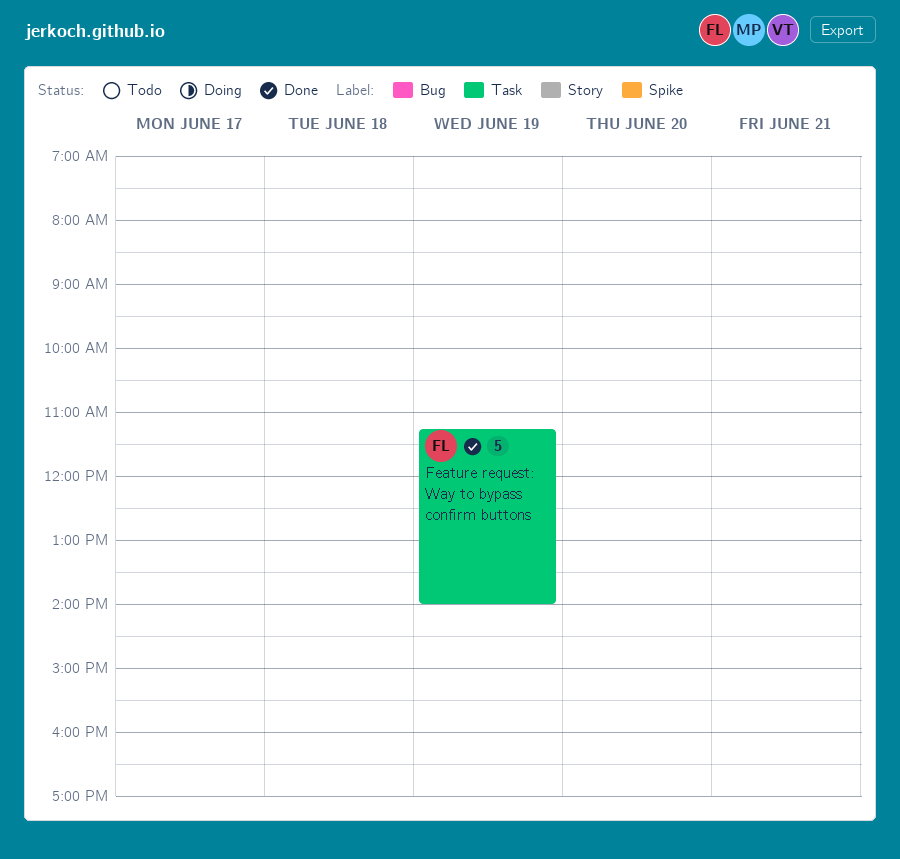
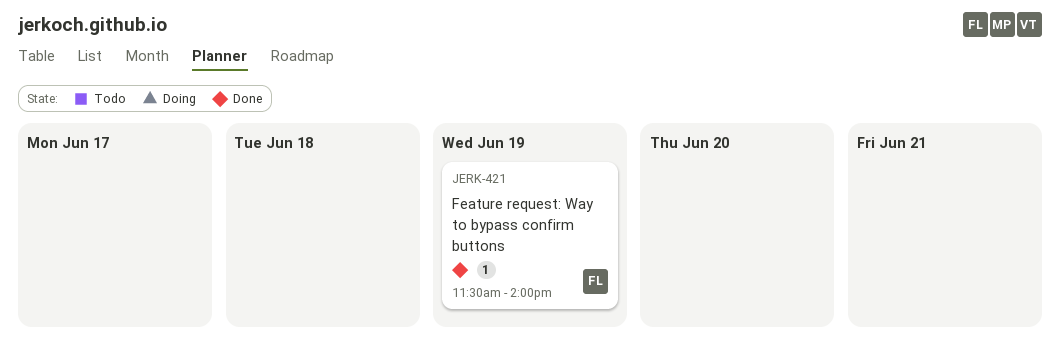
Feature request: Way to bypass confirm buttons, estimate: 5 -> 1
Feature request: Way to bypass confirm buttons, begins: 11:15 -> 11:30

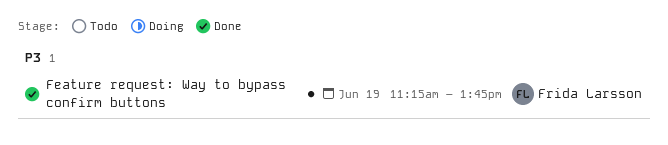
Feature request: Way to bypass confirm buttons, begins: 11:30 -> 11:15
Feature request: Way to bypass confirm buttons, ends: 14:00 -> 13:45

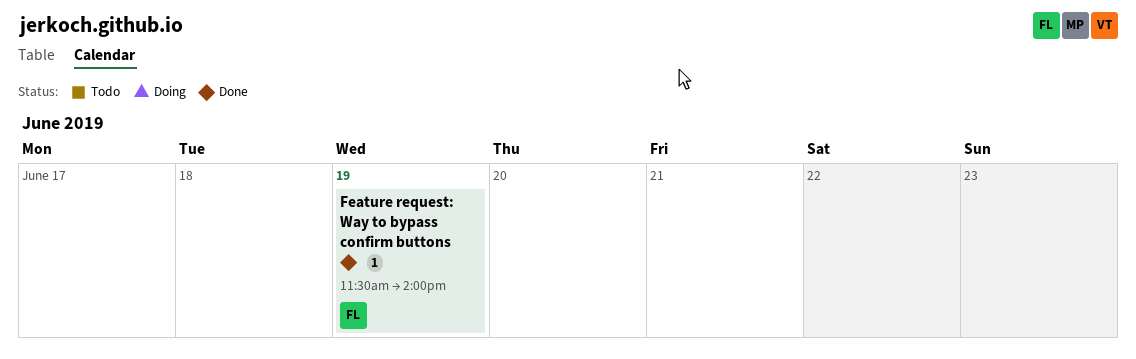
Feature request: Way to bypass confirm buttons, begins: 11:15 -> 11:30
Feature request: Way to bypass confirm buttons, ends: 13:45 -> 14:00

